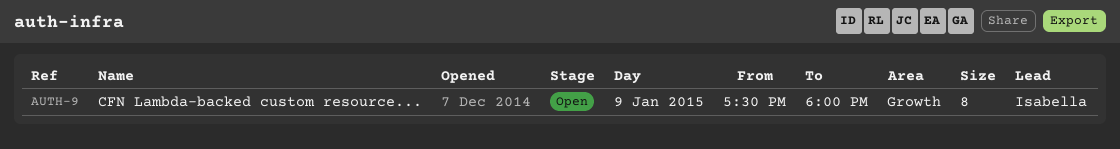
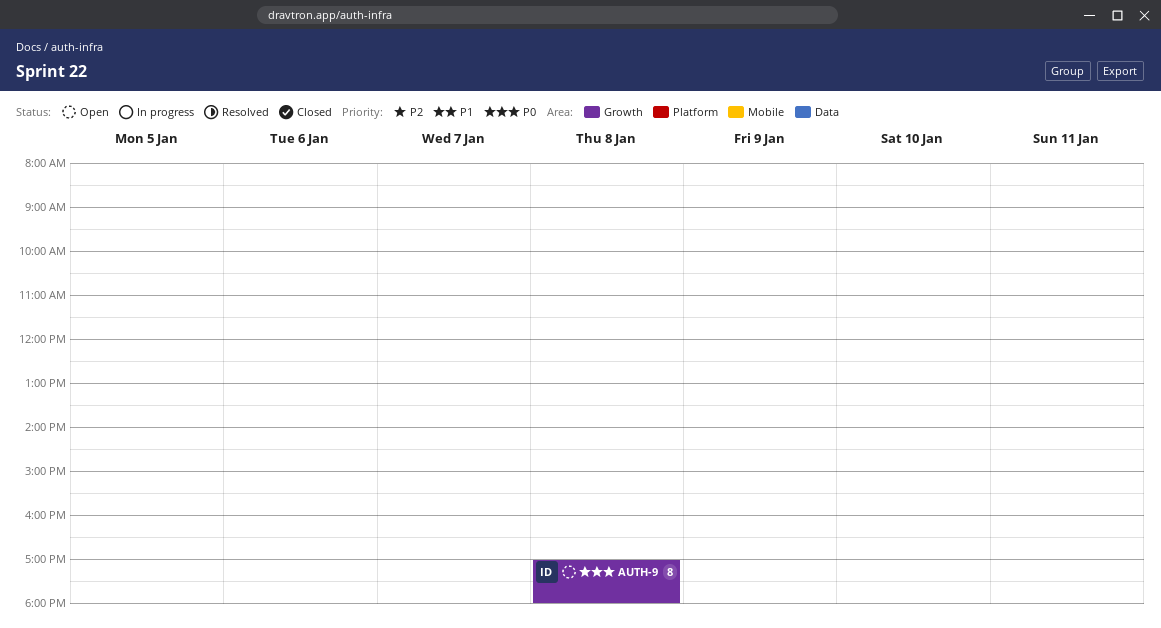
AUTH-9, day: Jan 9 -> Jan 8
AUTH-9, begins: 17:30 -> 17:00

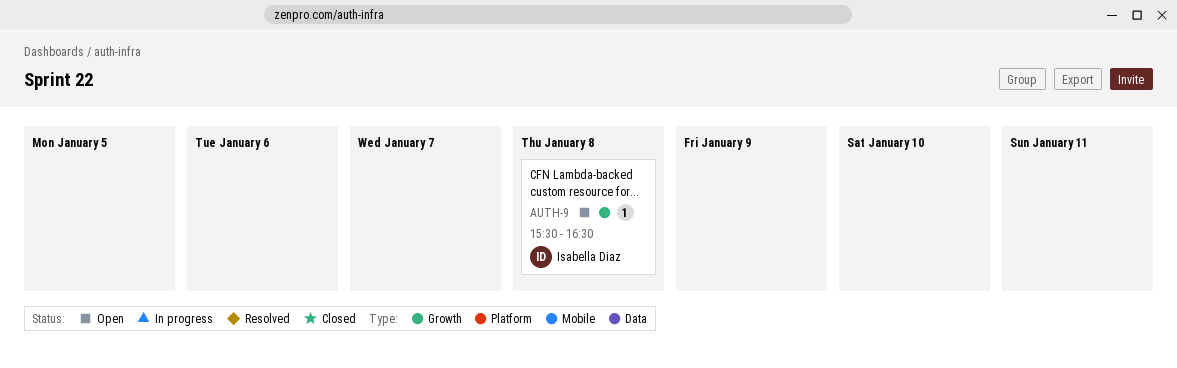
AUTH-9, estimate: 8 -> 1
AUTH-9, begins: 17:00 -> 15:30
AUTH-9, ends: 18:00 -> 16:30

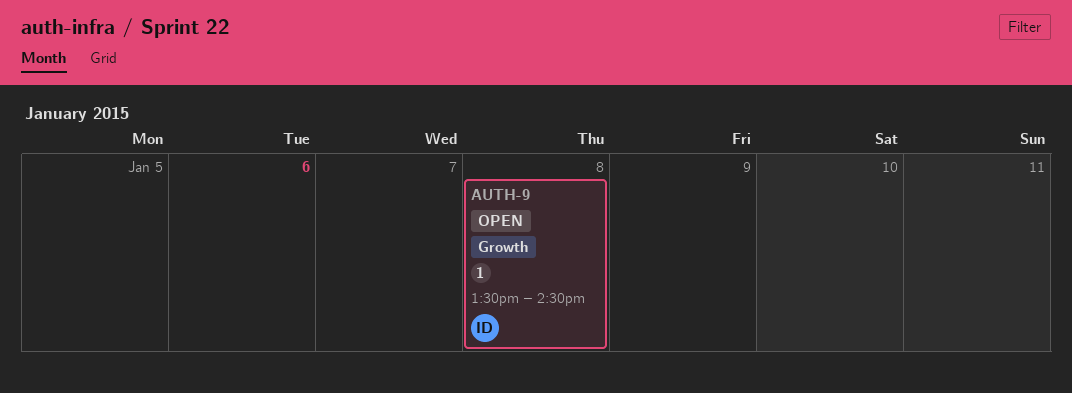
AUTH-9, begins: 15:30 -> 13:30
AUTH-9, ends: 16:30 -> 14:30

